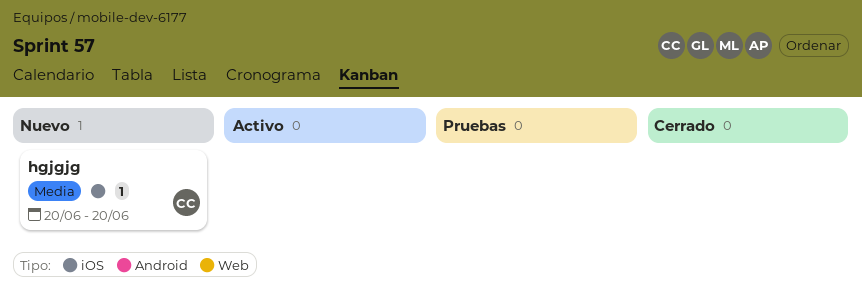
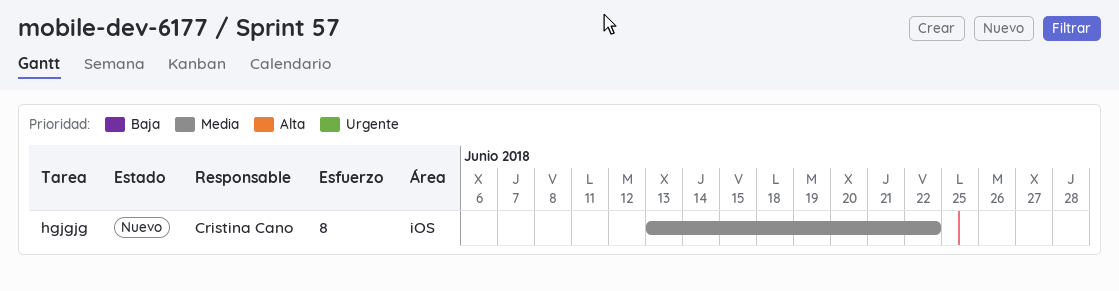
hgjgjg, estimate: 1 -> 8
hgjgjg, start: Jun 20 -> Jun 13
hgjgjg, due: Jun 20 -> Jun 22

